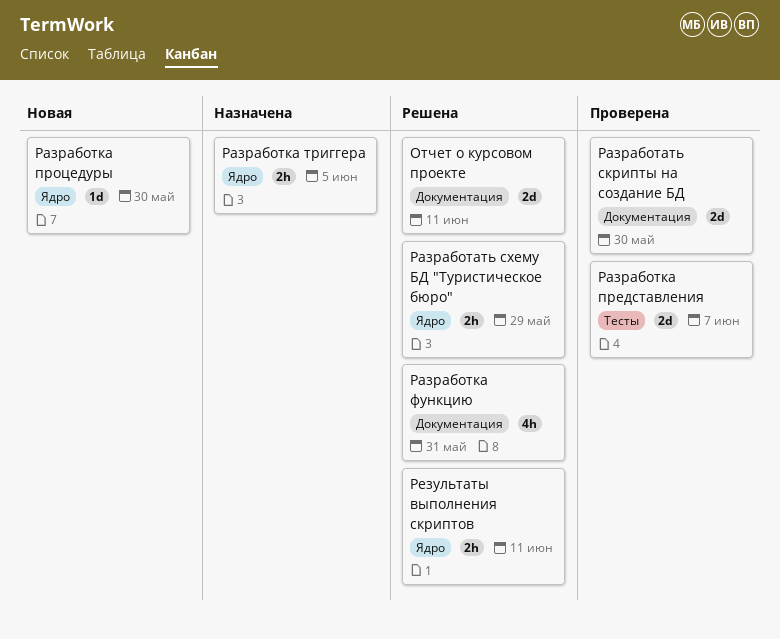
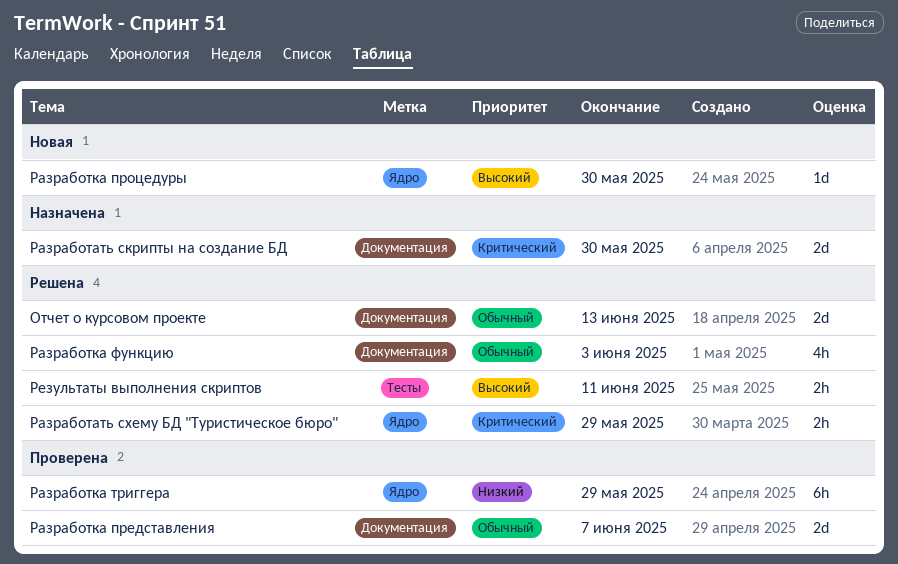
Отчет о курсовом проекте, due: Jun 11 -> Jun 13
Разработать скрипты на создание БД, status: Проверена -> Назначена
Разработка представления, label: Тесты -> Документация
Разработка триггера, status: Назначена -> Проверена
Разработка триггера, estimate: 2h -> 6h
Разработка триггера, due: Jun 5 -> May 29
Разработка функцию, due: May 31 -> Jun 3
Результаты выполнения скриптов, label: Ядро -> Тесты

